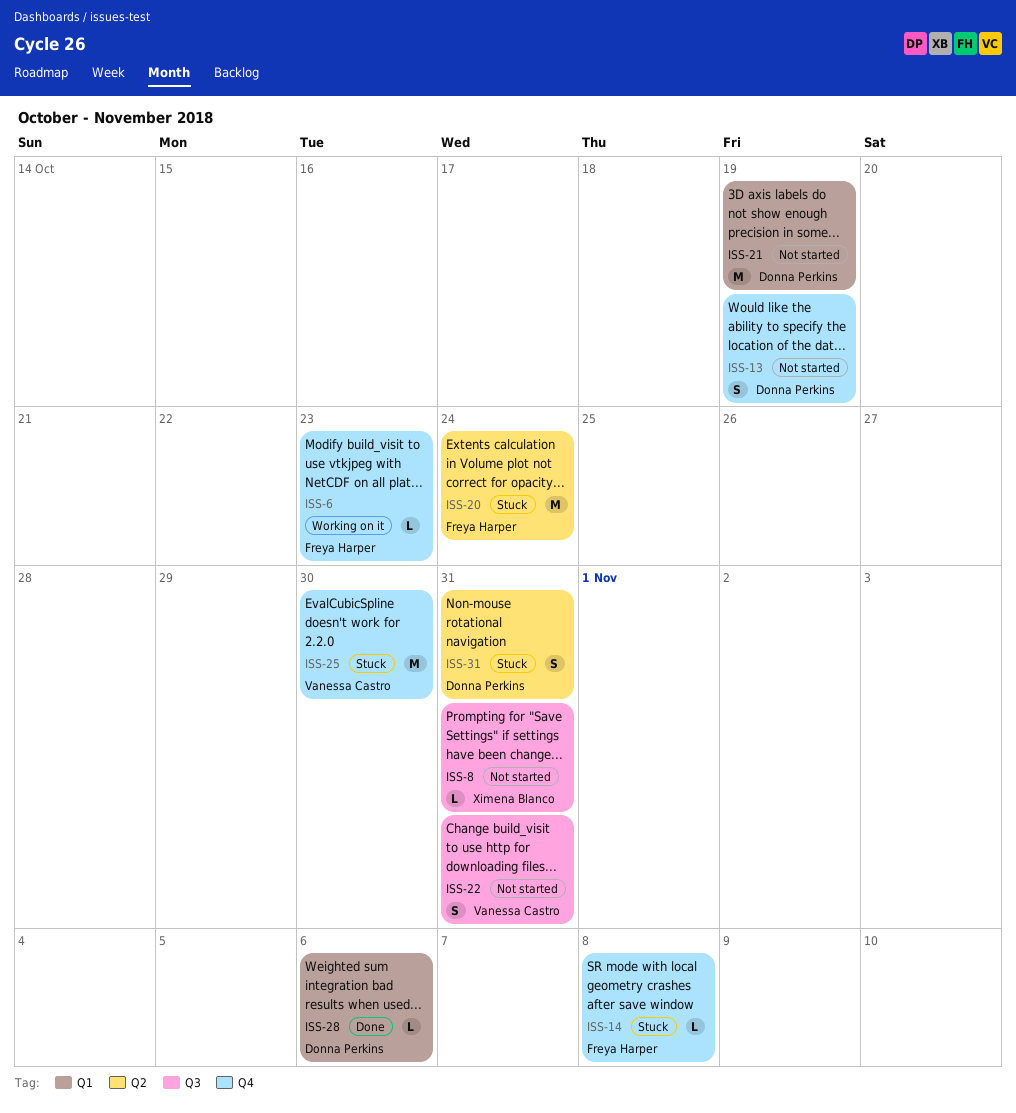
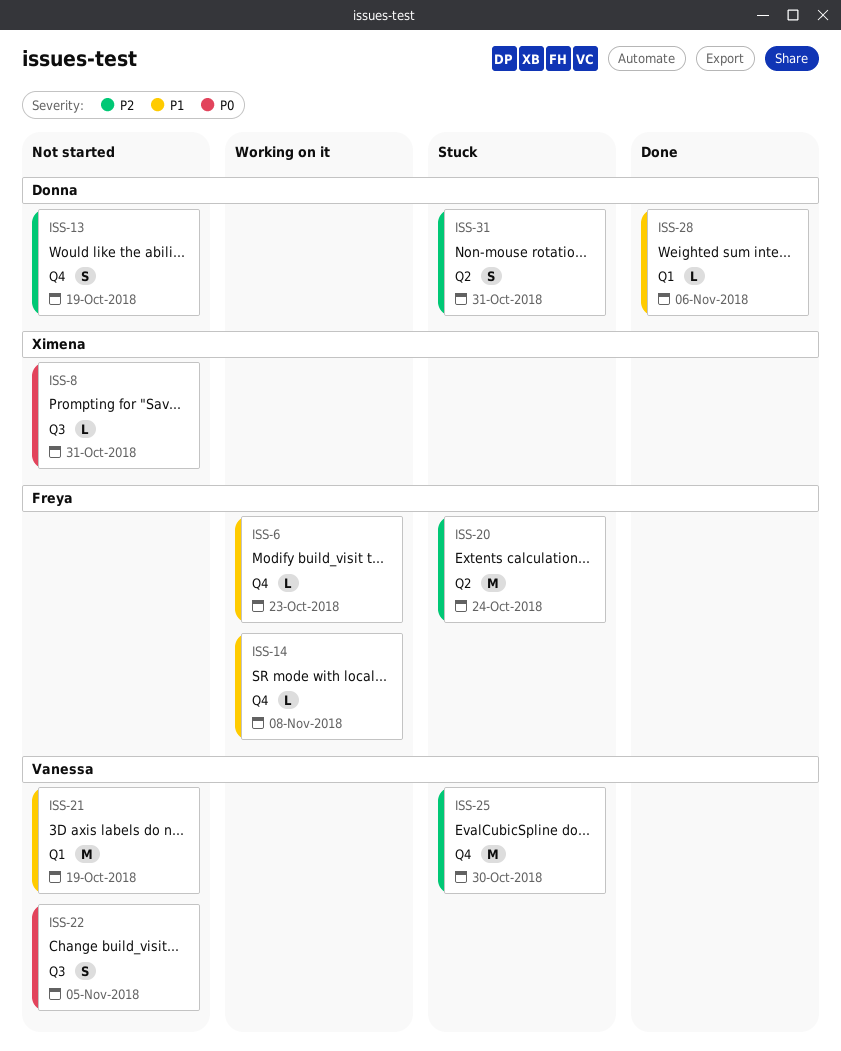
ISS-14, status: Stuck -> Working on it
ISS-21, owner: Donna Perkins -> Vanessa Castro
ISS-22, due: Oct 31 -> Nov 5

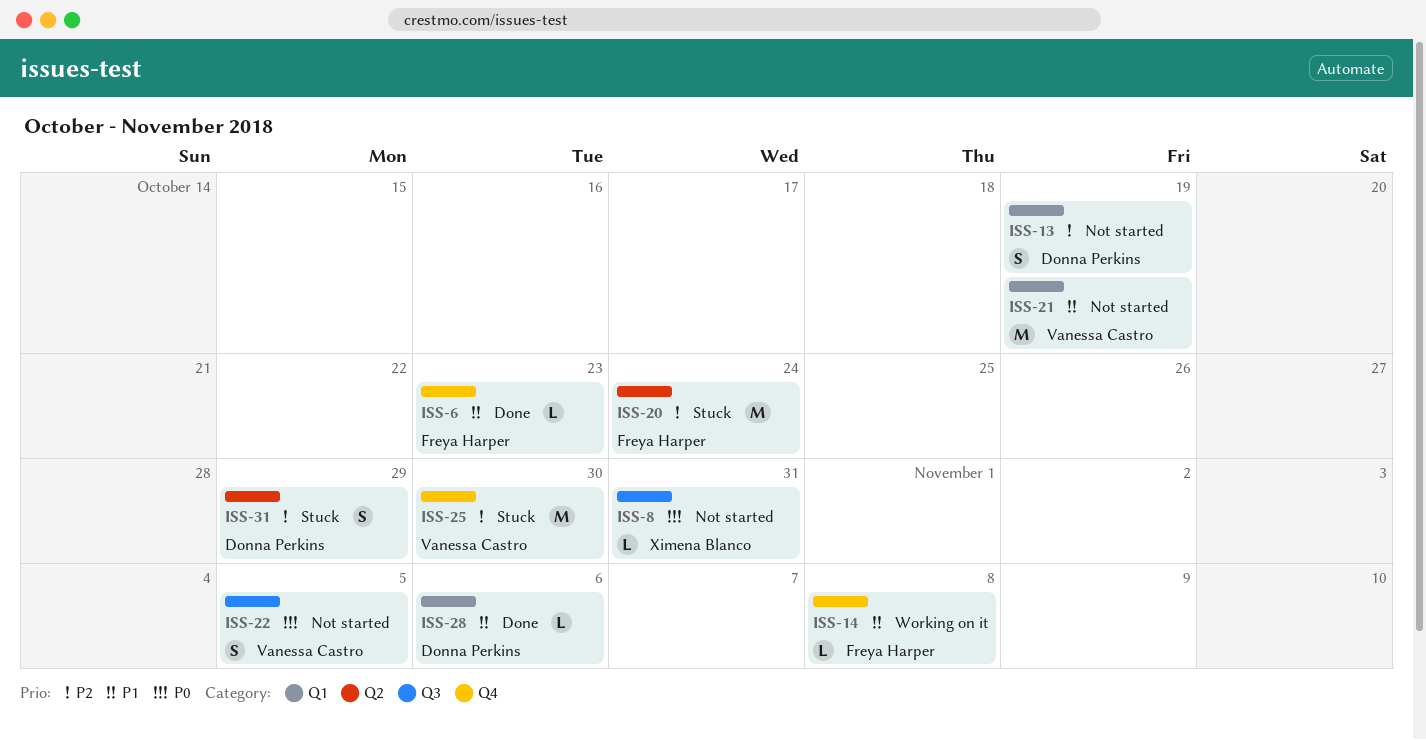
ISS-6, status: Working on it -> Done
ISS-13, label: Q4 -> Q1
ISS-31, due: Oct 31 -> Oct 29

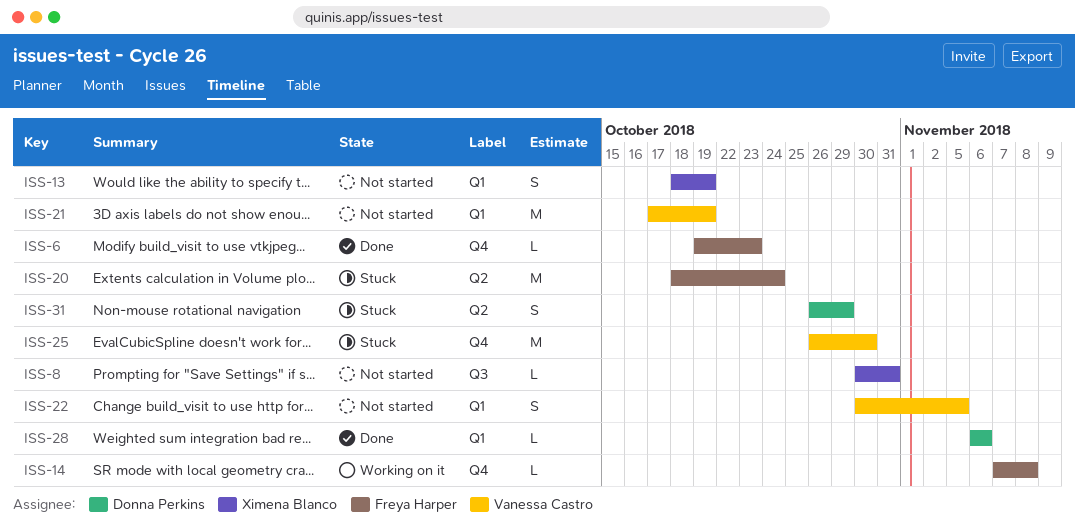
ISS-13, owner: Donna Perkins -> Ximena Blanco
ISS-22, label: Q3 -> Q1

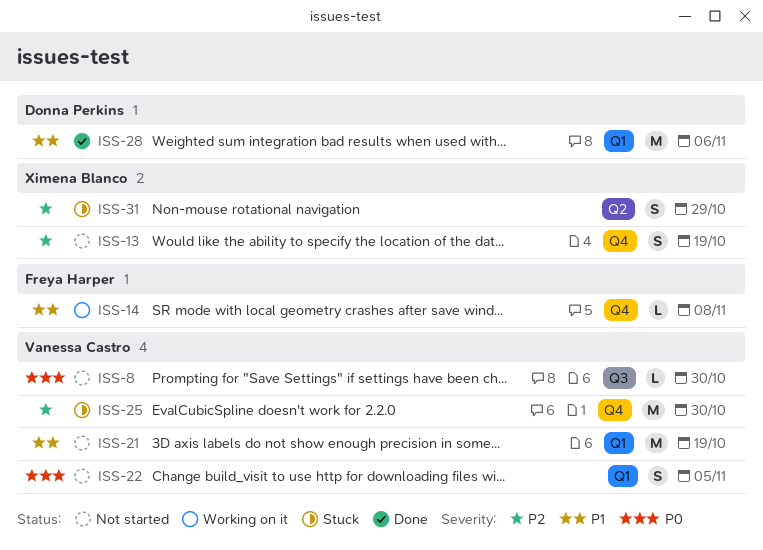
ISS-6: present -> none
ISS-8, owner: Ximena Blanco -> Vanessa Castro
ISS-8, due: Oct 31 -> Oct 30
ISS-13, label: Q1 -> Q4
ISS-20: present -> none
ISS-28, estimate: L -> M
ISS-31, owner: Donna Perkins -> Ximena Blanco

